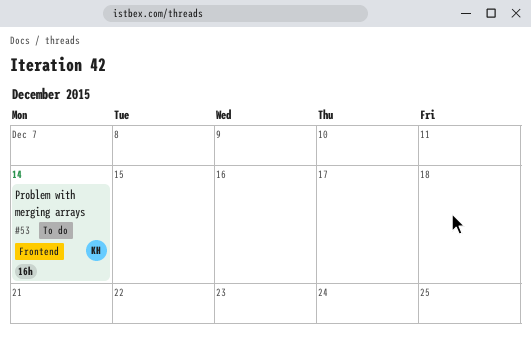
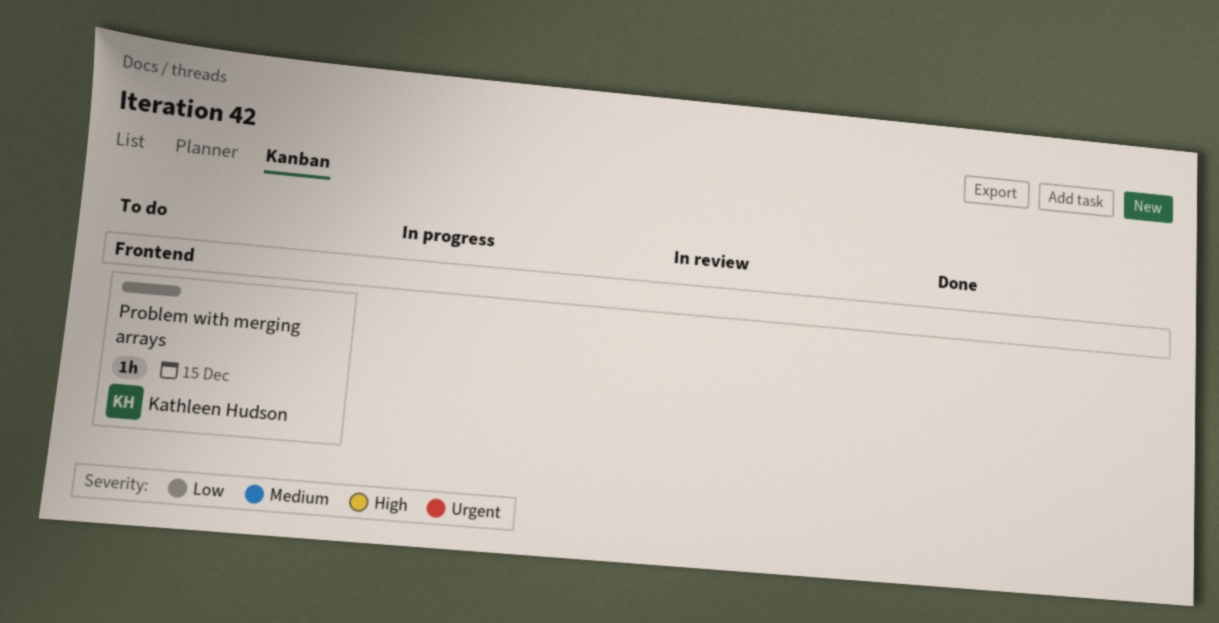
Problem with merging arrays, estimate: 16h -> 1h
Problem with merging arrays, due: Dec 14 -> Dec 15

